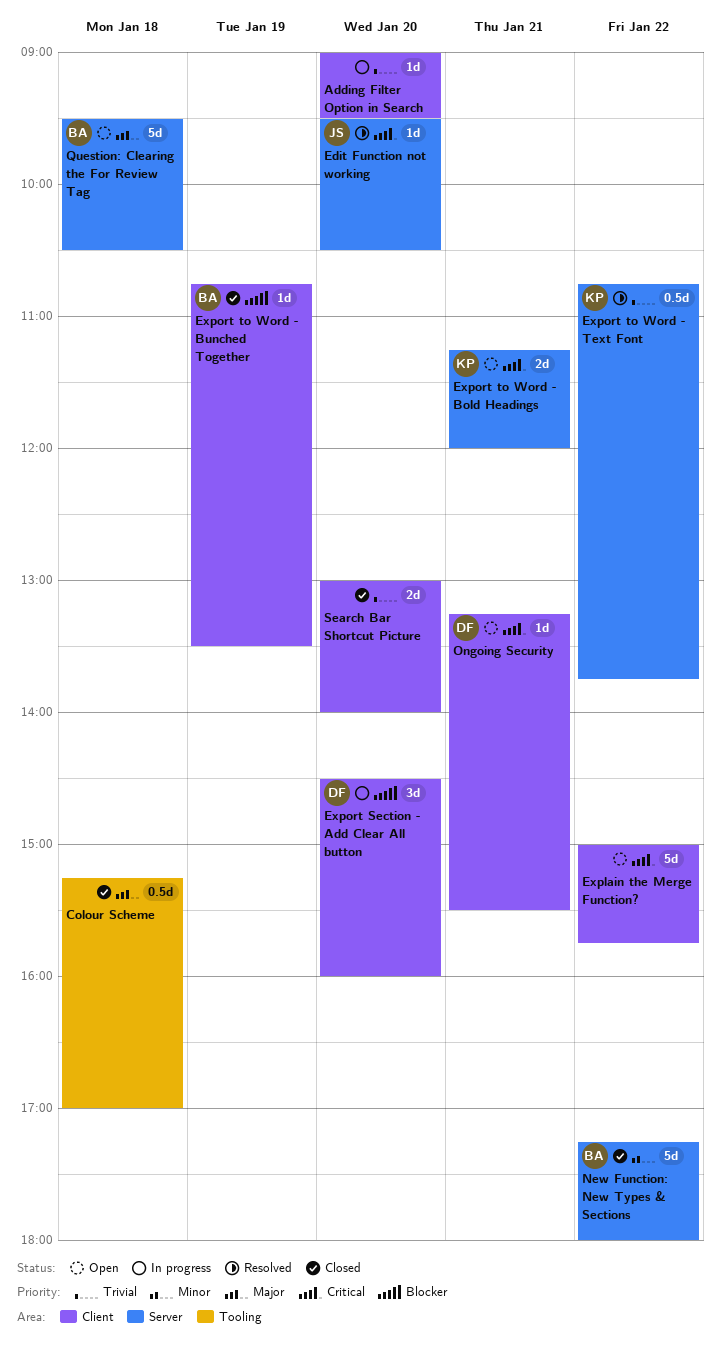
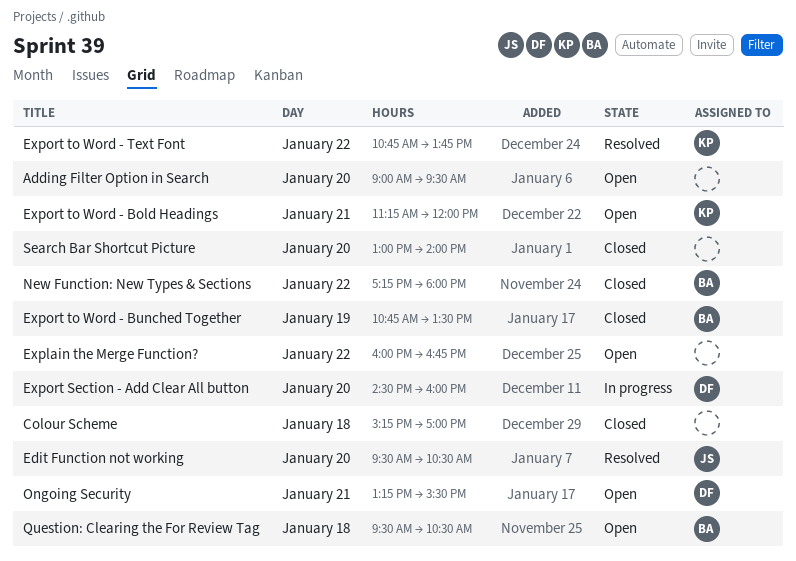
Adding Filter Option in Search, status: In progress -> Open
Explain the Merge Function?, begins: 15:00 -> 16:00
Explain the Merge Function?, ends: 15:45 -> 16:45

